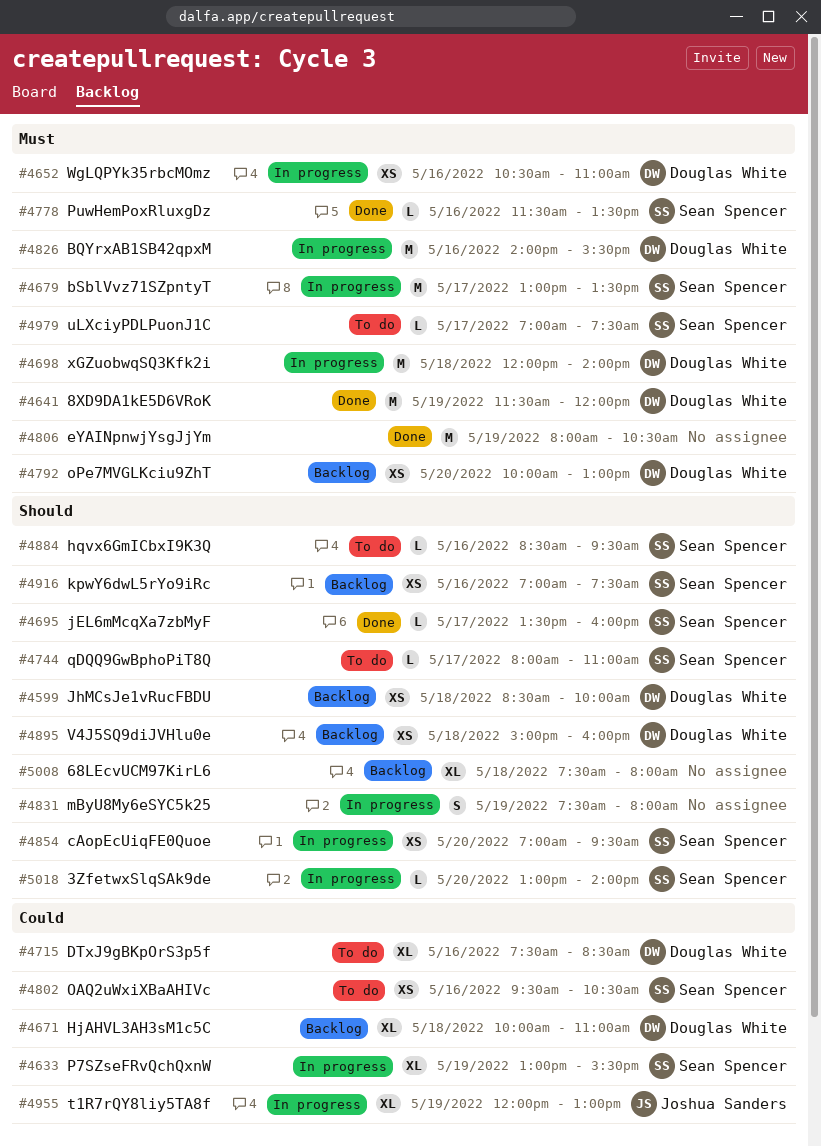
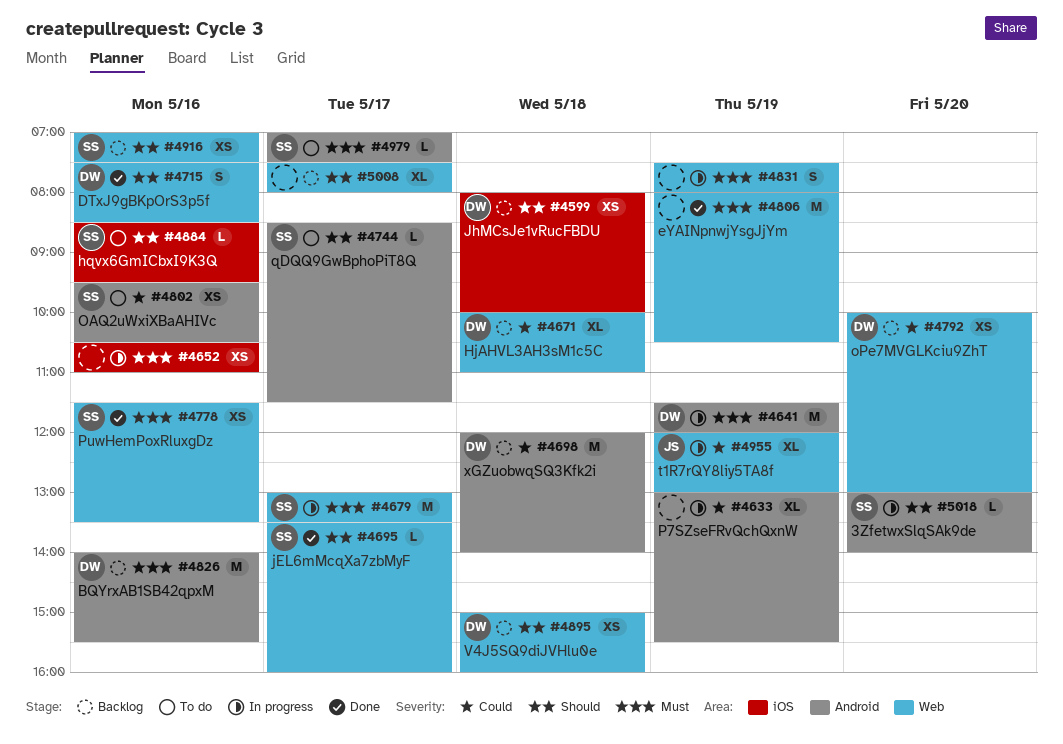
#4599, begins: 08:30 -> 08:00
#4633, owner: Sean Spencer -> none
#4641, status: Done -> In progress
#4652, owner: Douglas White -> none
#4698, status: In progress -> Backlog
#4698, priority: Must -> Could
#4715, status: To do -> Done
#4715, priority: Could -> Should
#4715, estimate: XL -> S
#4744, begins: 08:00 -> 08:30
#4744, ends: 11:00 -> 11:30
#4778, estimate: L -> XS
#4792, priority: Must -> Could
#4826, status: In progress -> Backlog
#4831, priority: Should -> Must
#4854: present -> none
#5008, day: May 18 -> May 17

